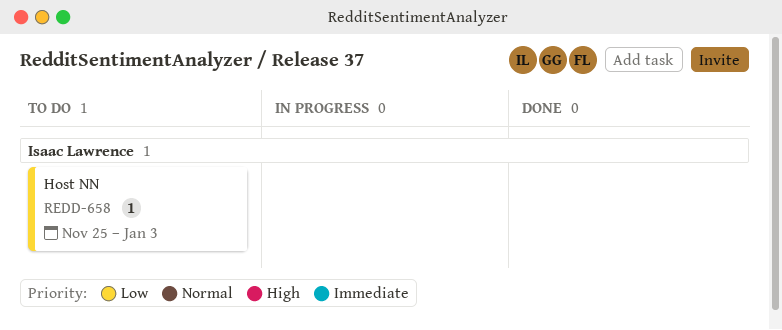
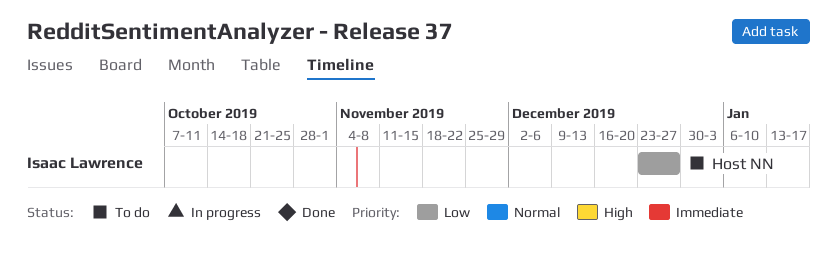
Host NN, start: Nov 25 -> Dec 23
Host NN, due: Jan 3 -> Dec 27

